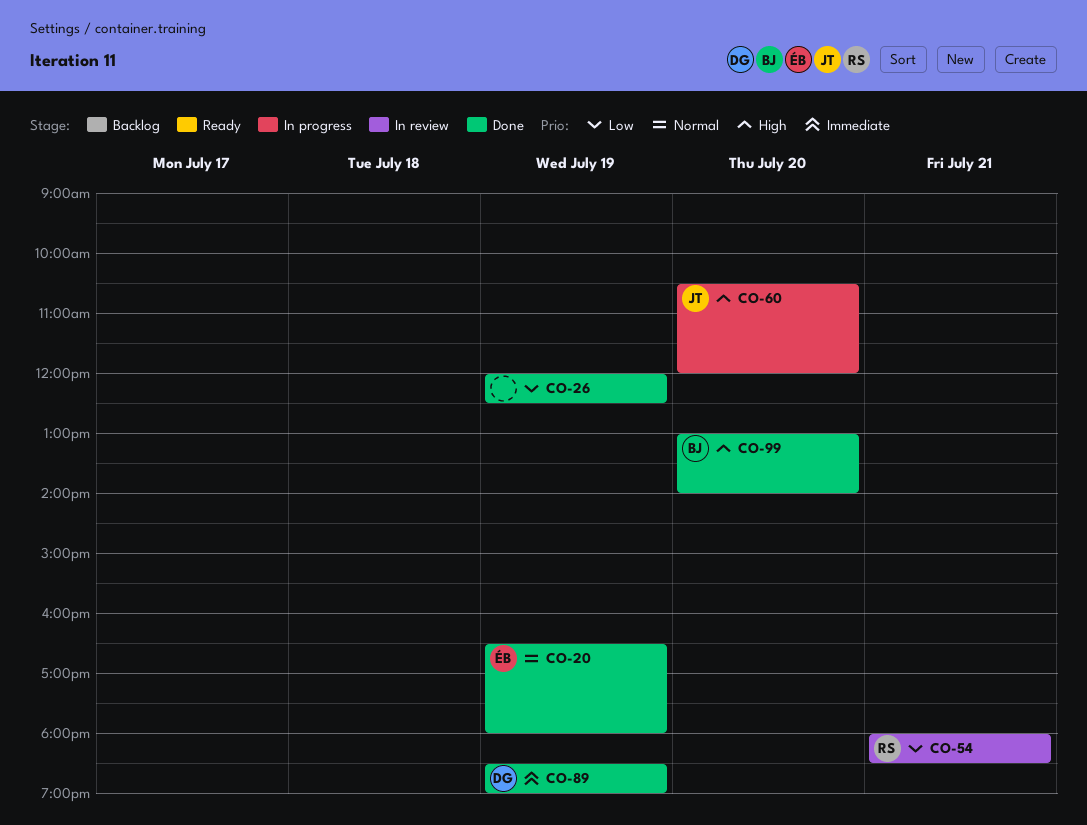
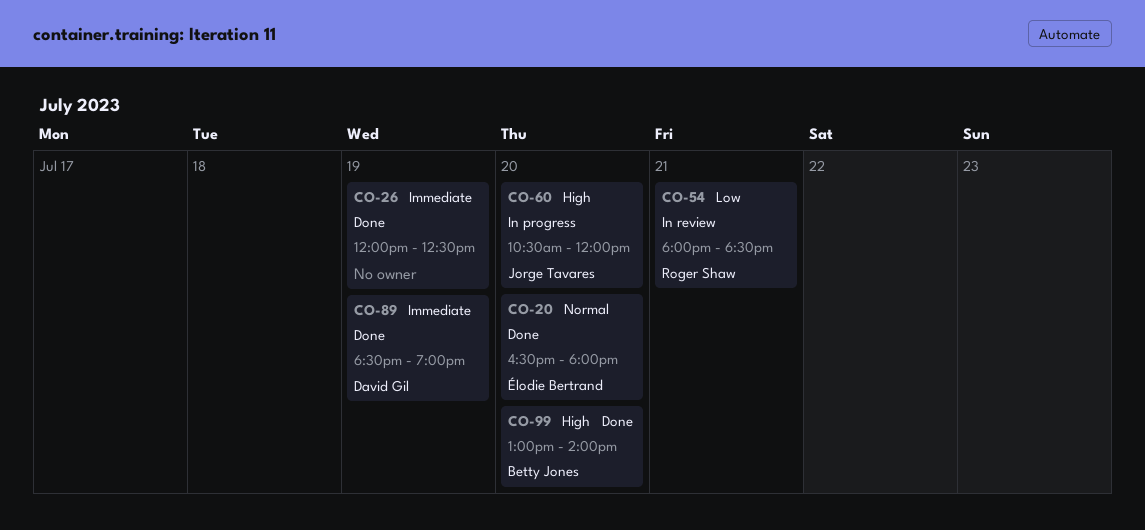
CO-20, day: Jul 19 -> Jul 20
CO-26, priority: Low -> Immediate

